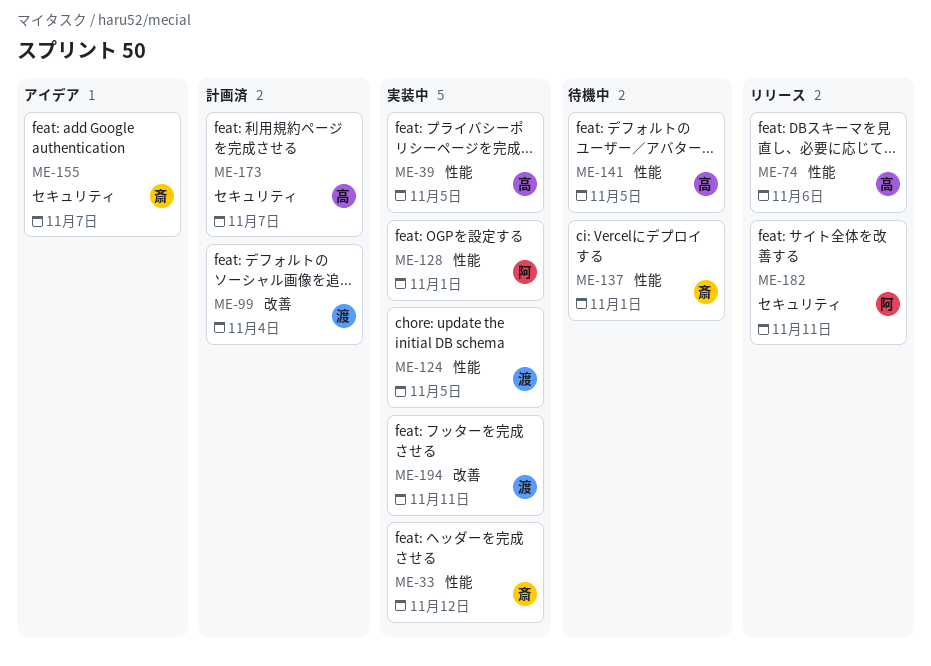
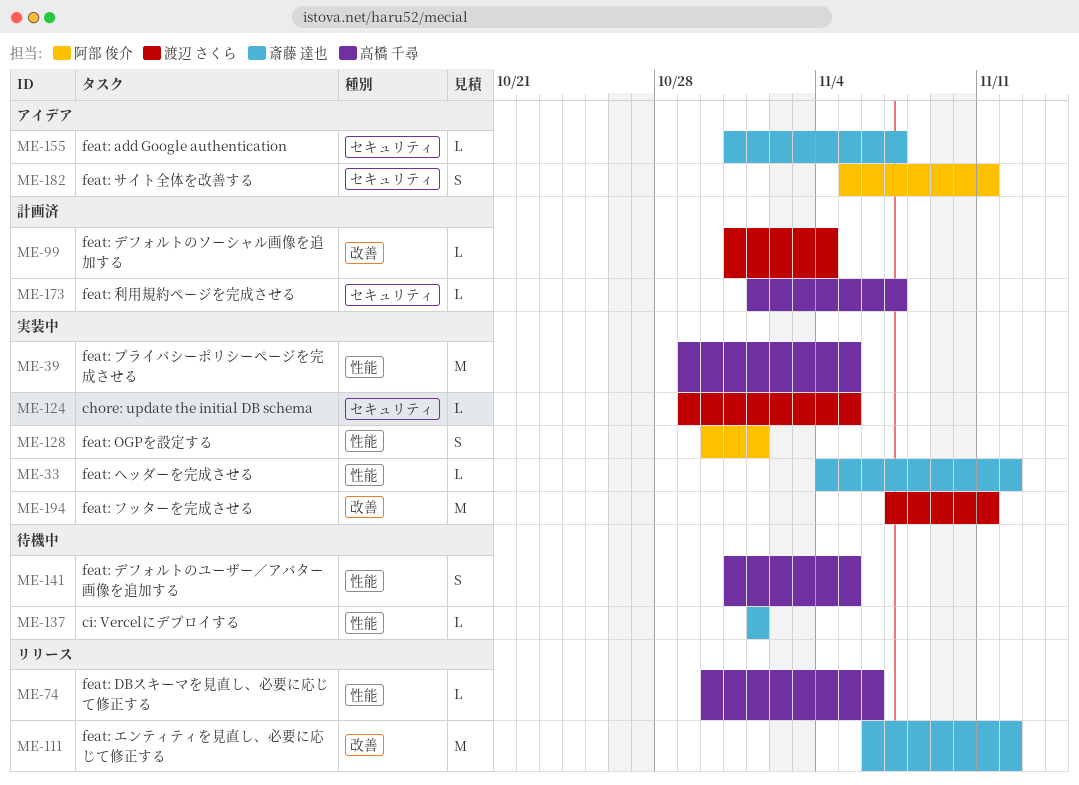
ME-111: none -> present
ME-124, label: 性能 -> セキュリティ
ME-182, status: リリース -> アイデア

